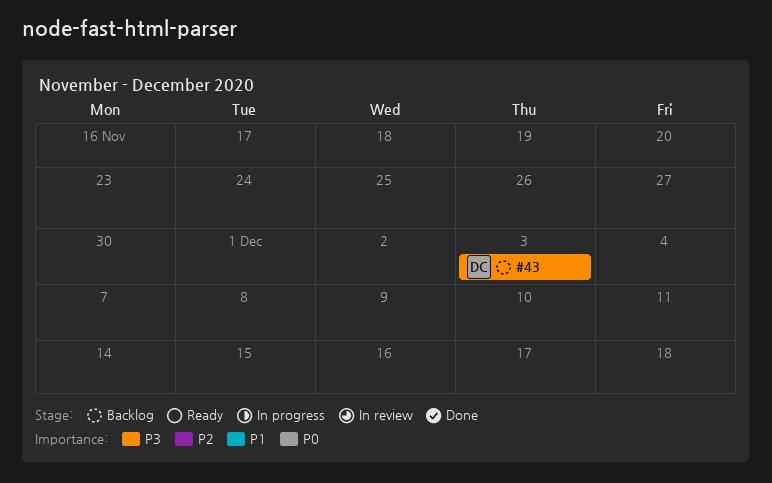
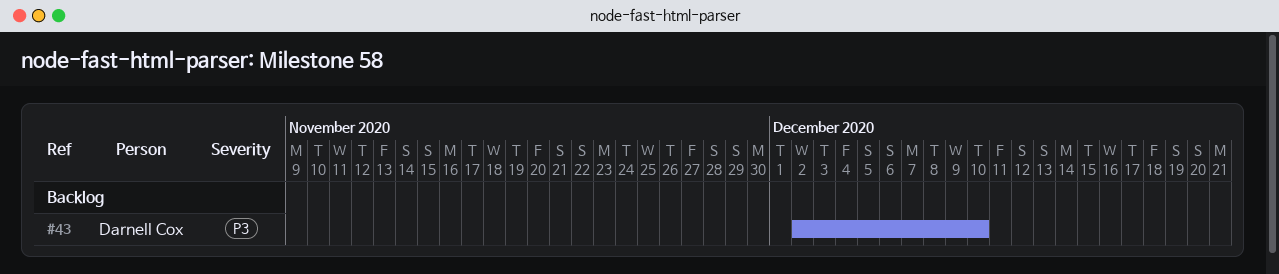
#43, start: Dec 3 -> Dec 2
#43, due: Dec 3 -> Dec 10

